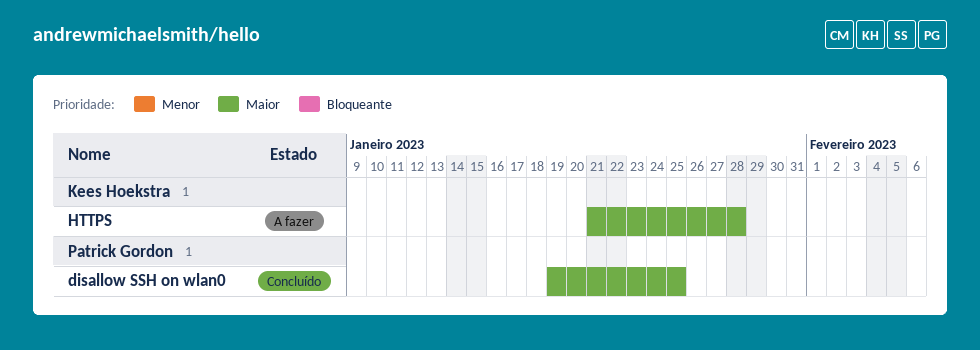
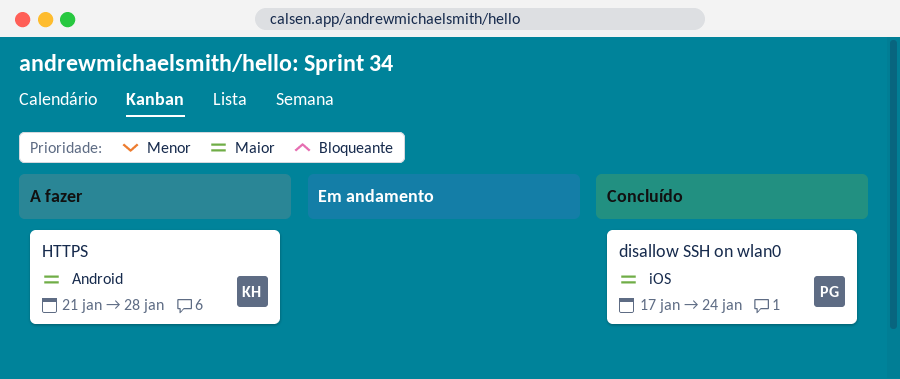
disallow SSH on wlan0, start: Jan 19 -> Jan 17
disallow SSH on wlan0, due: Jan 25 -> Jan 24

